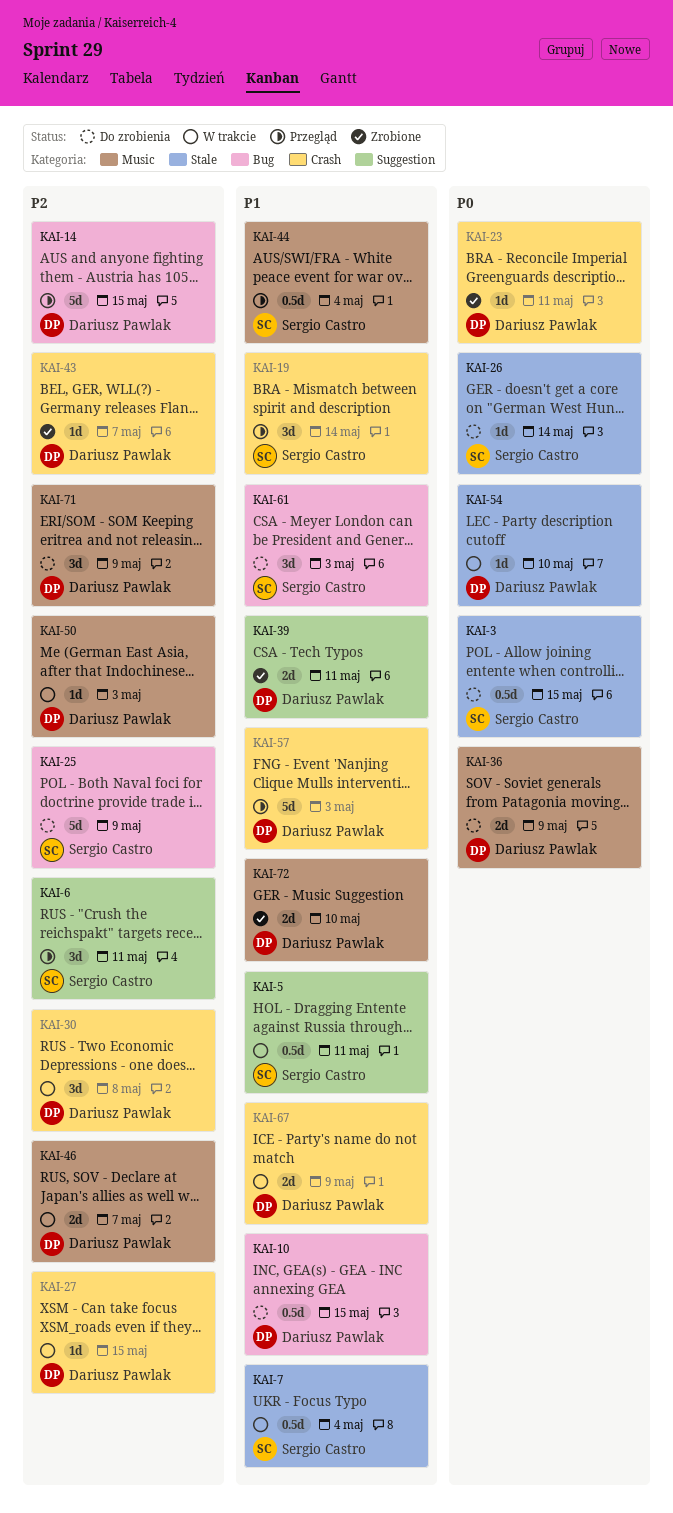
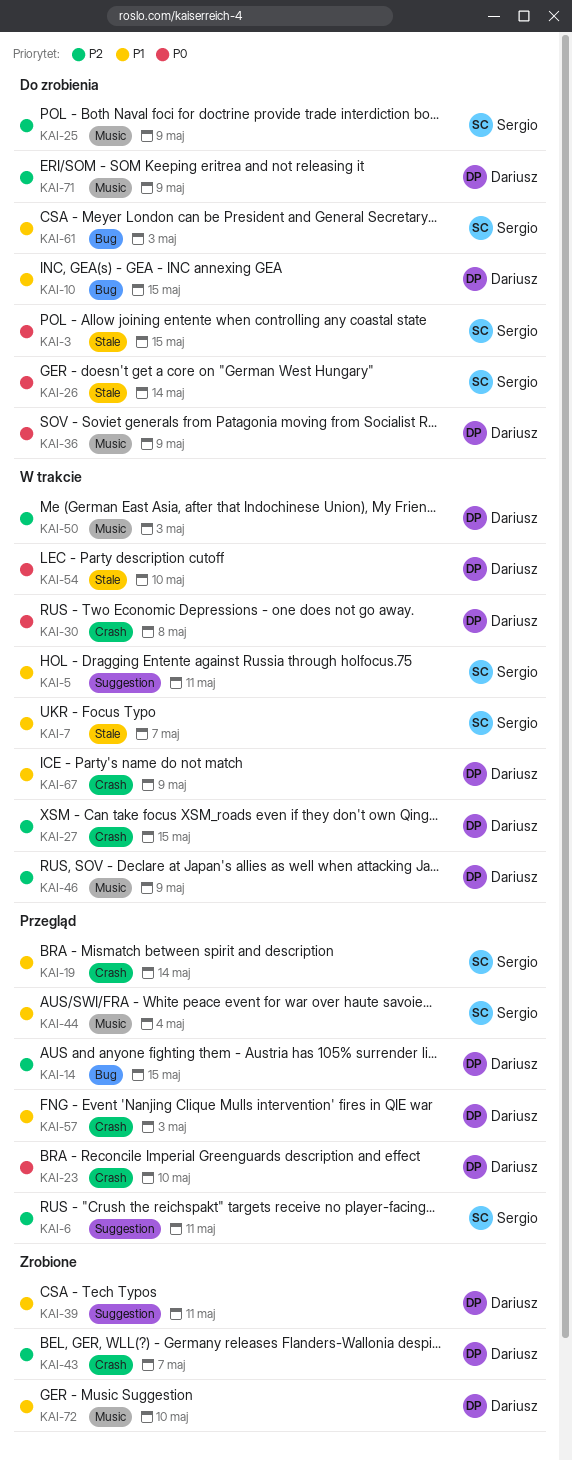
KAI-7, due: May 4 -> May 7
KAI-23, status: Zrobione -> Przegląd
KAI-23, due: May 11 -> May 10
KAI-25, label: Bug -> Music
KAI-30, priority: P2 -> P0
KAI-46, due: May 7 -> May 9

